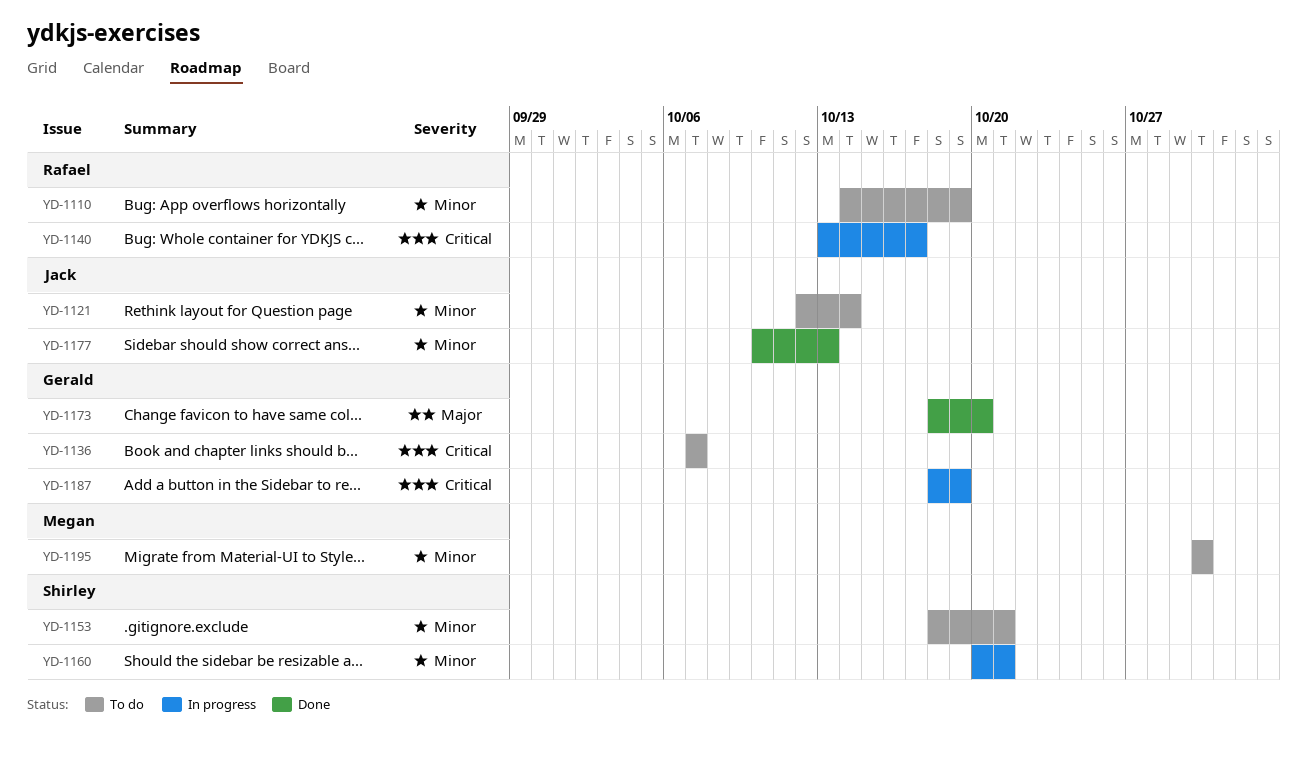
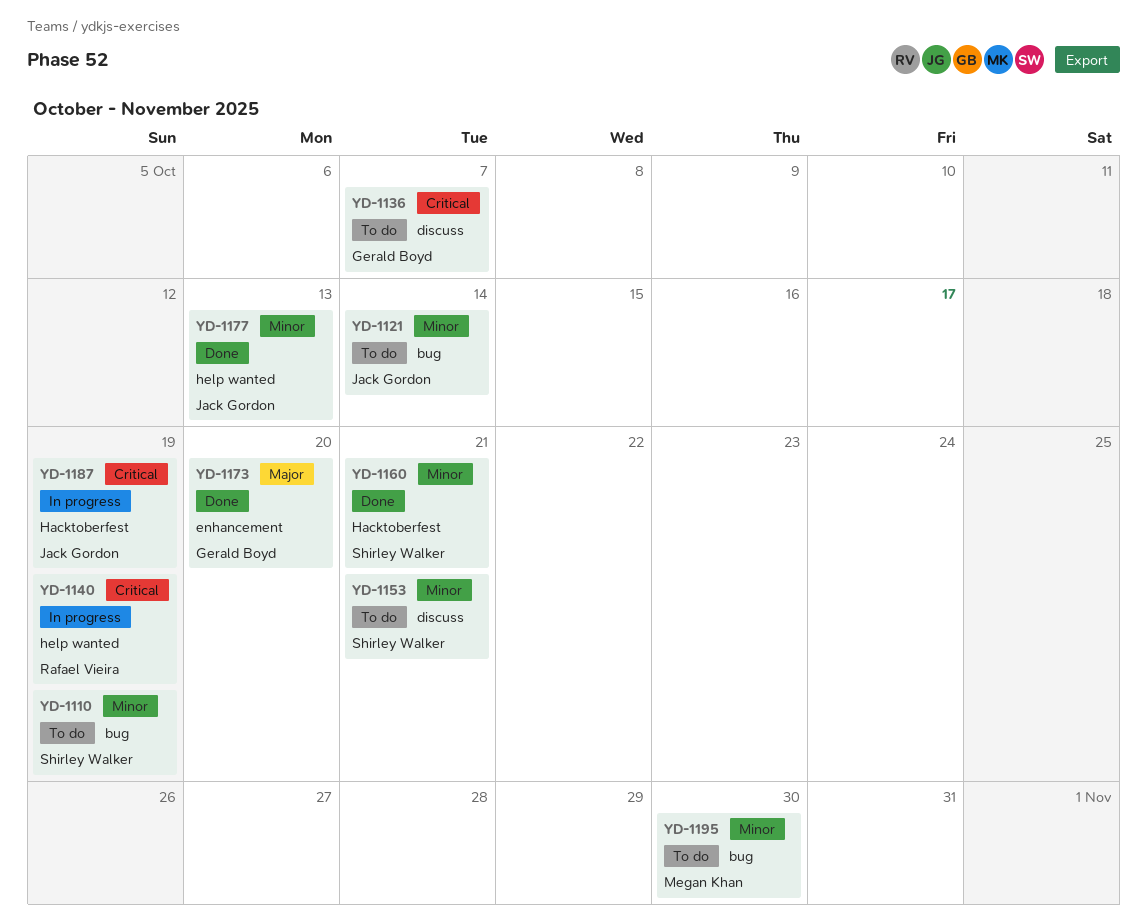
YD-1110, owner: Rafael Vieira -> Shirley Walker
YD-1140, due: Oct 17 -> Oct 19
YD-1160, status: In progress -> Done
YD-1187, owner: Gerald Boyd -> Jack Gordon

